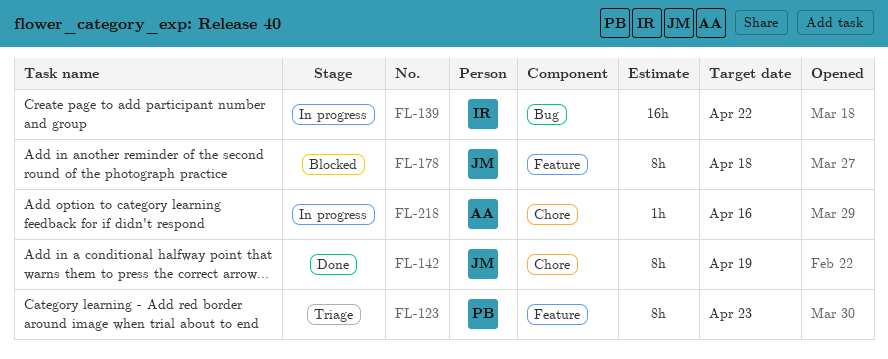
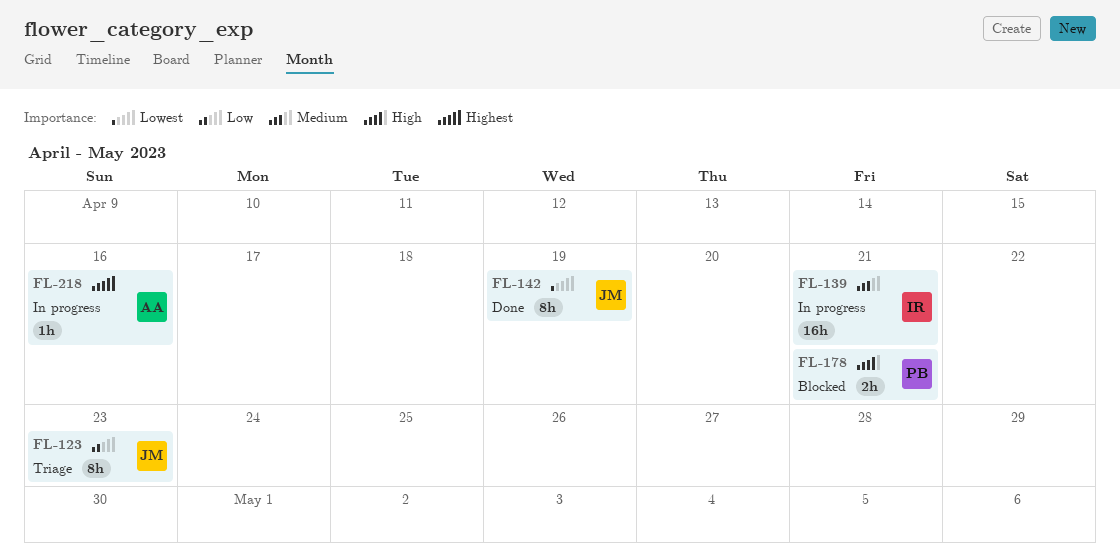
FL-123, owner: PB -> JM
FL-139, due: Apr 22 -> Apr 21
FL-178, owner: JM -> PB
FL-178, estimate: 8h -> 2h
FL-178, due: Apr 18 -> Apr 21

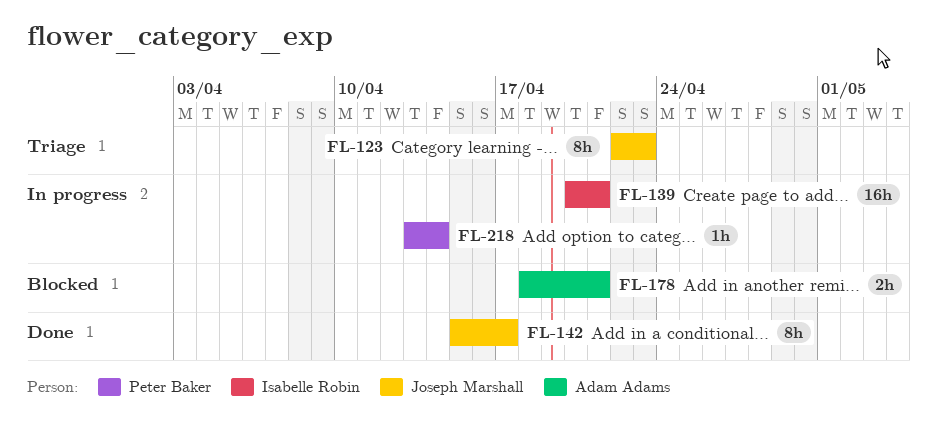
FL-142, due: Apr 19 -> Apr 17
FL-178, owner: Peter Baker -> Adam Adams
FL-218, owner: Adam Adams -> Peter Baker
FL-218, due: Apr 16 -> Apr 14

